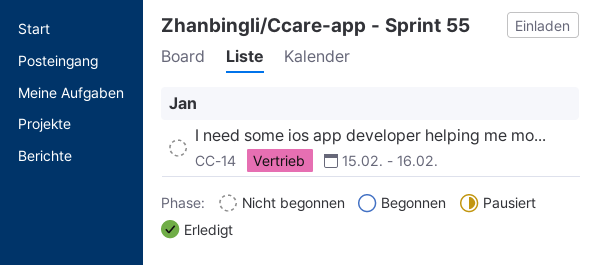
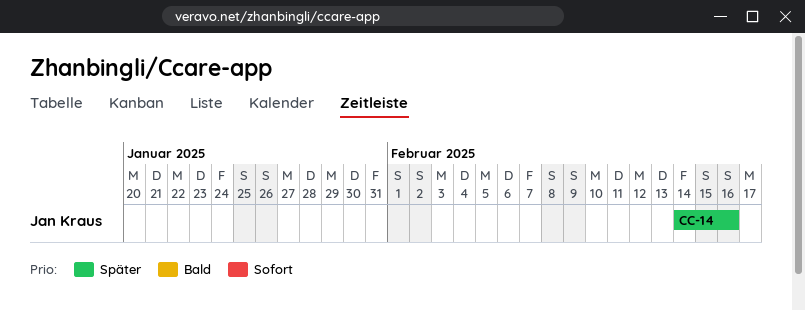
CC-14, start: Feb 15 -> Feb 14

